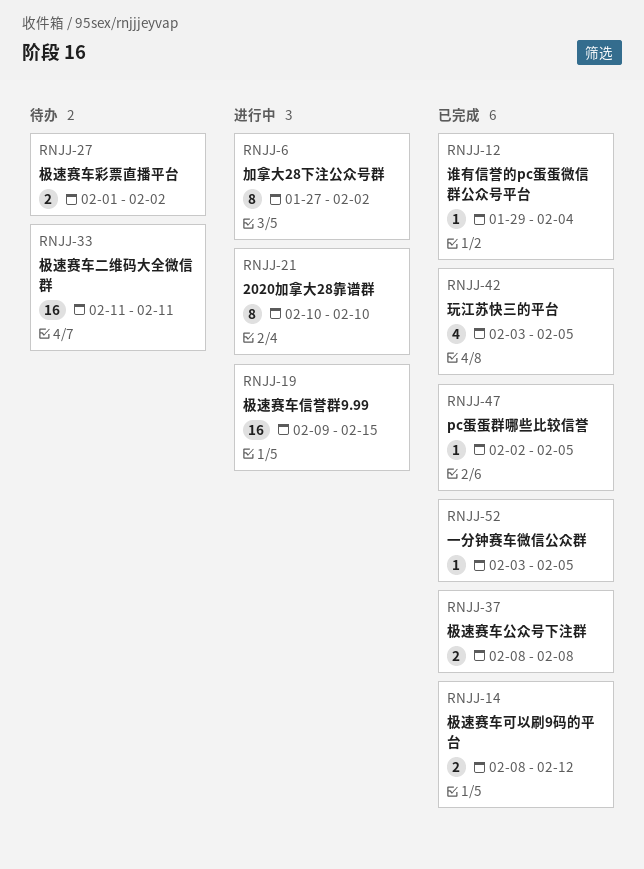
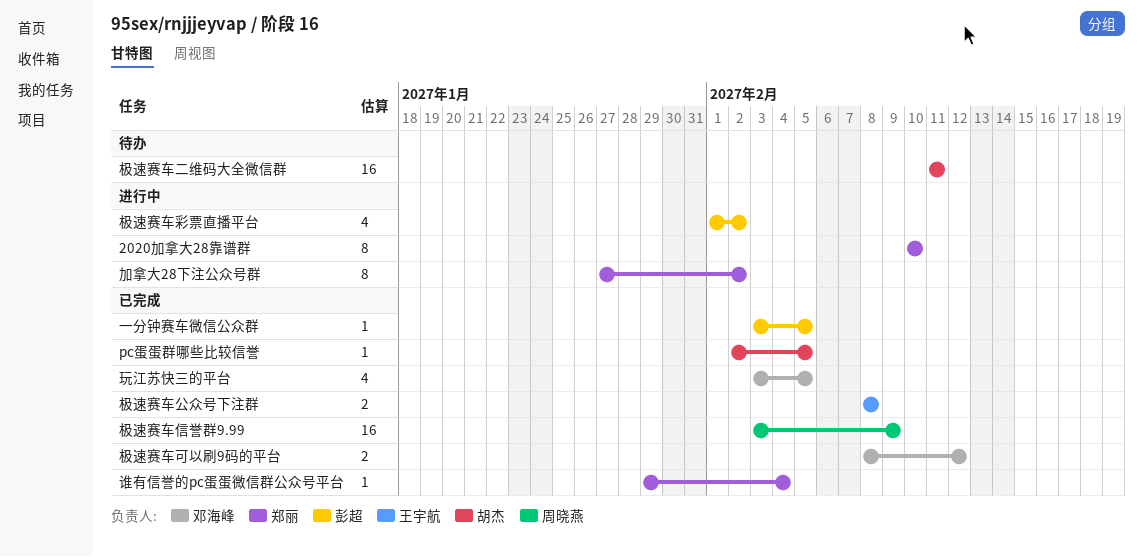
极速赛车信誉群9.99, status: 进行中 -> 已完成
极速赛车信誉群9.99, start: Feb 9 -> Feb 3
极速赛车信誉群9.99, due: Feb 15 -> Feb 9
极速赛车彩票直播平台, status: 待办 -> 进行中
极速赛车彩票直播平台, estimate: 2 -> 4

